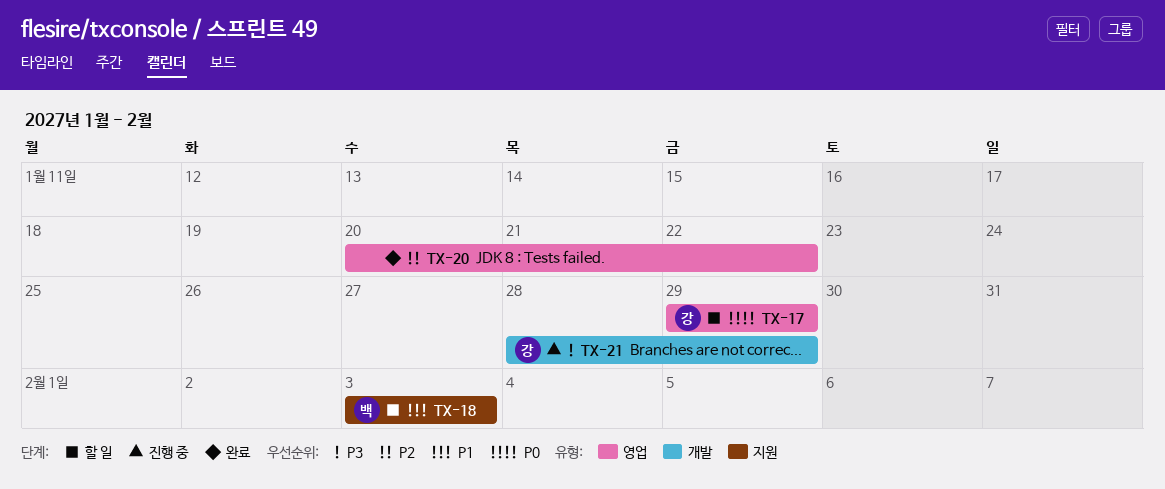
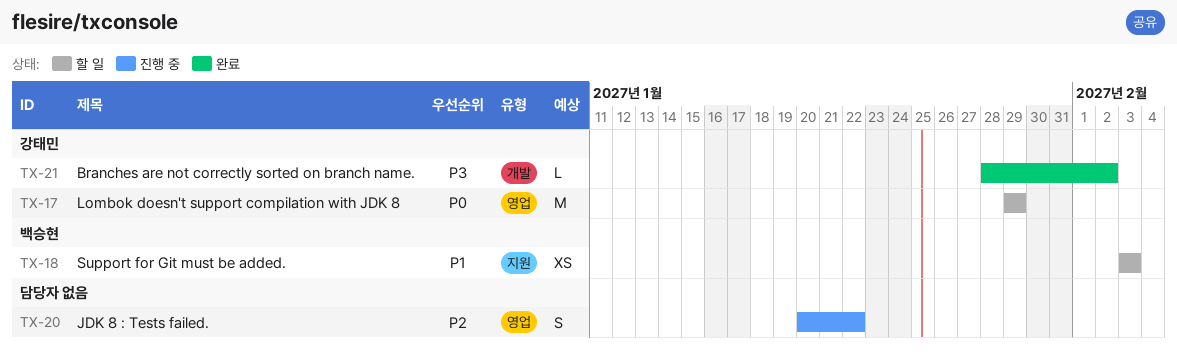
TX-20, status: 완료 -> 진행 중
TX-21, status: 진행 중 -> 완료
TX-21, due: Jan 29 -> Feb 2

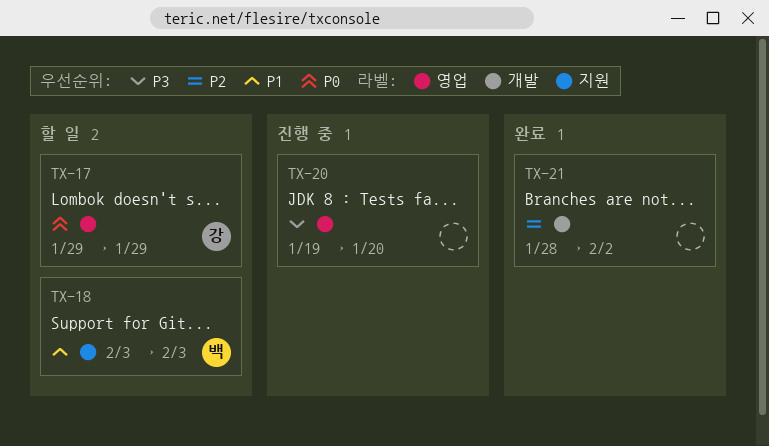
TX-20, priority: P2 -> P3
TX-20, start: Jan 20 -> Jan 19
TX-20, due: Jan 22 -> Jan 20
TX-21, owner: 강태민 -> none
TX-21, priority: P3 -> P2

